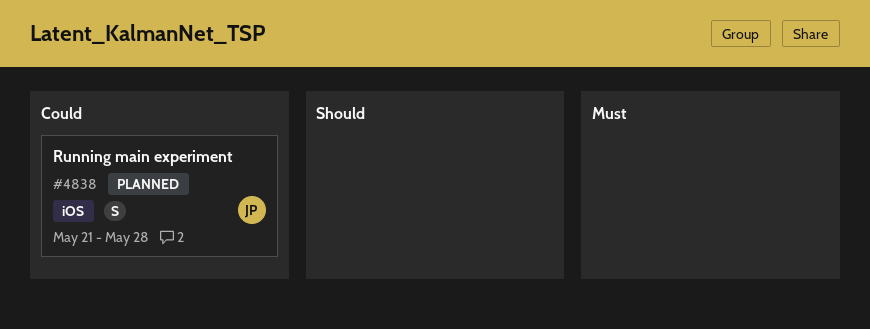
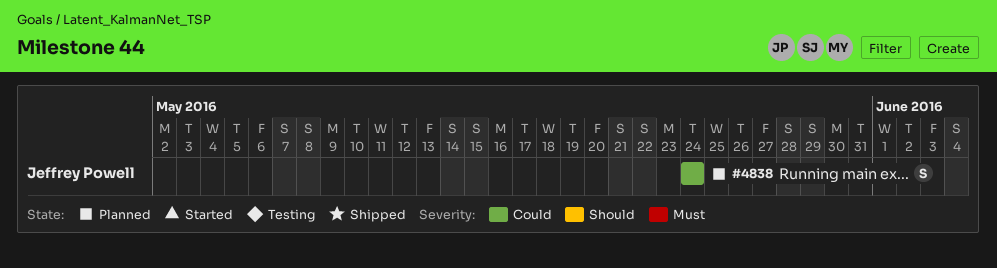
#4838, start: May 21 -> May 24
#4838, due: May 28 -> May 24

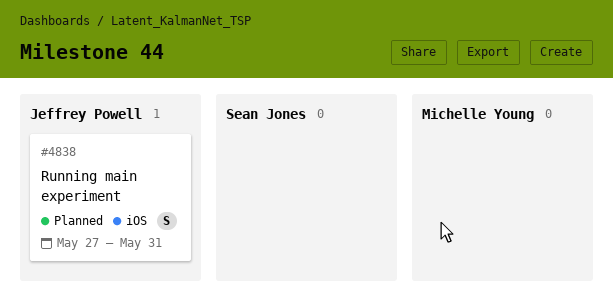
#4838, start: May 24 -> May 27
#4838, due: May 24 -> May 31

